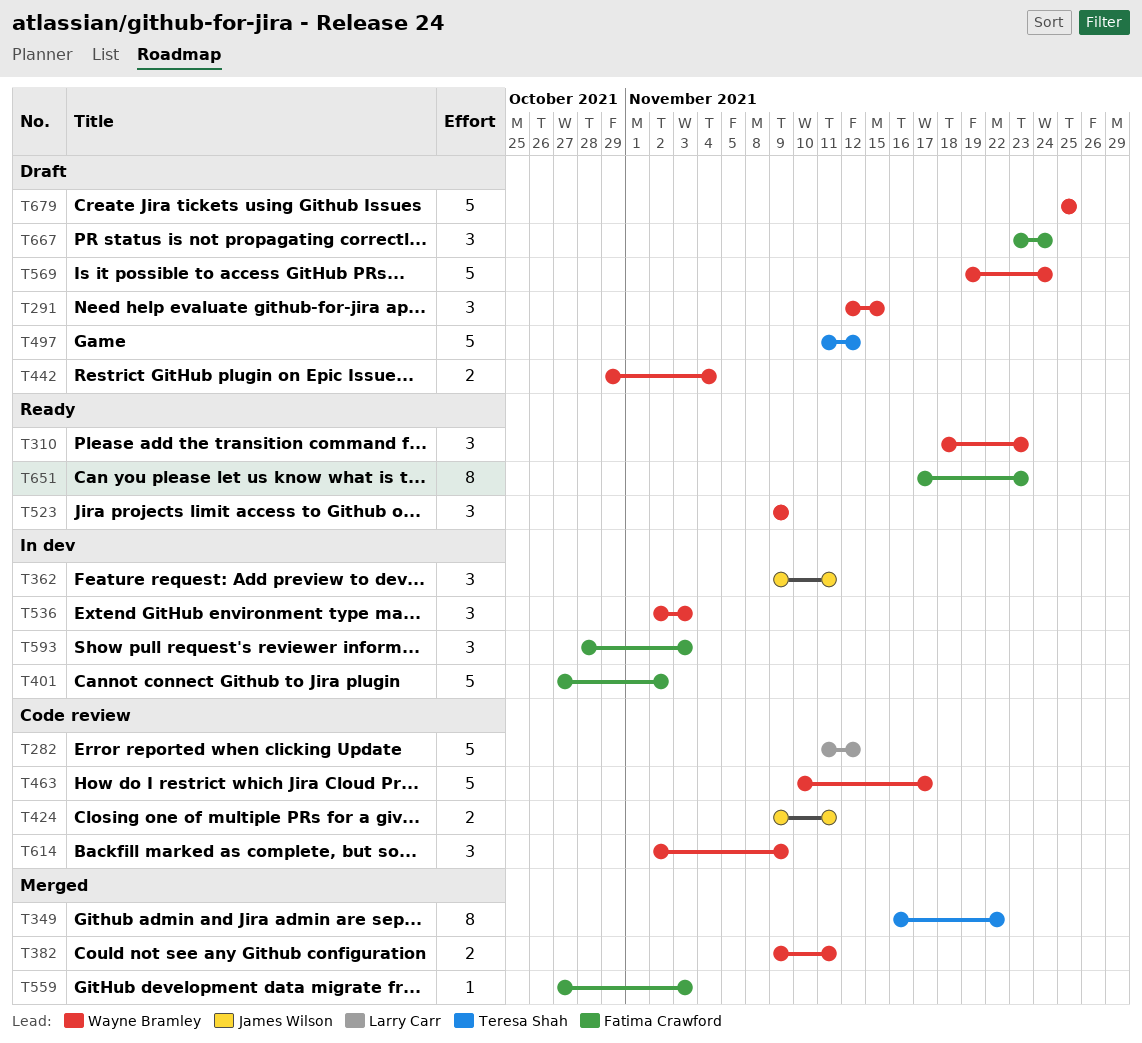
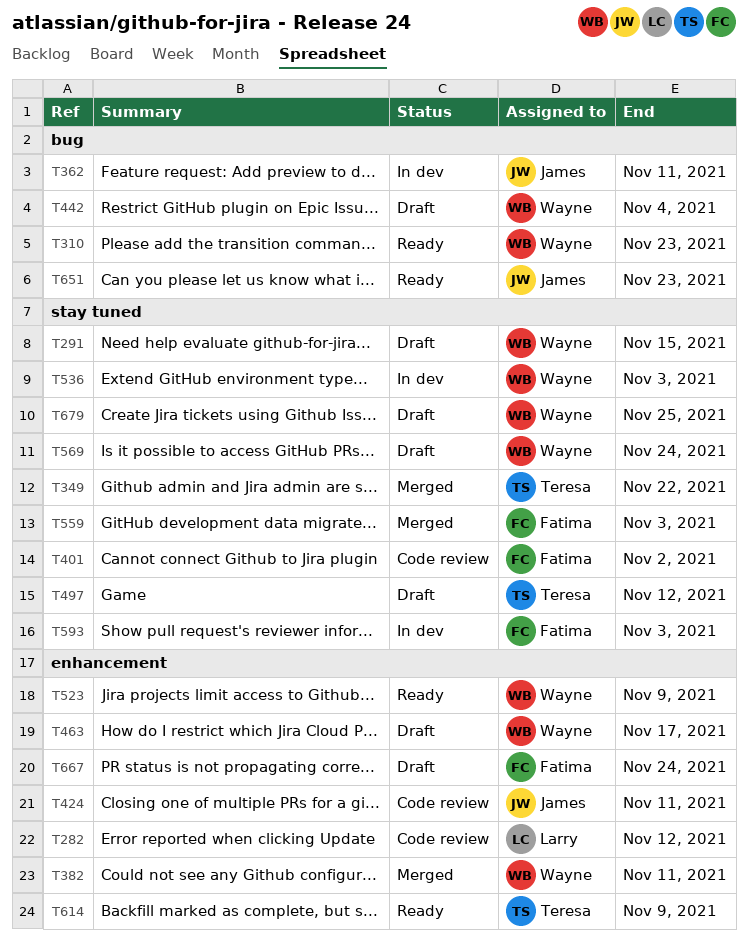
T401, status: In dev -> Code review
T463, status: Code review -> Draft
T614, status: Code review -> Ready
T614, owner: Wayne Bramley -> Teresa Shah
T651, owner: Fatima Crawford -> James Wilson

